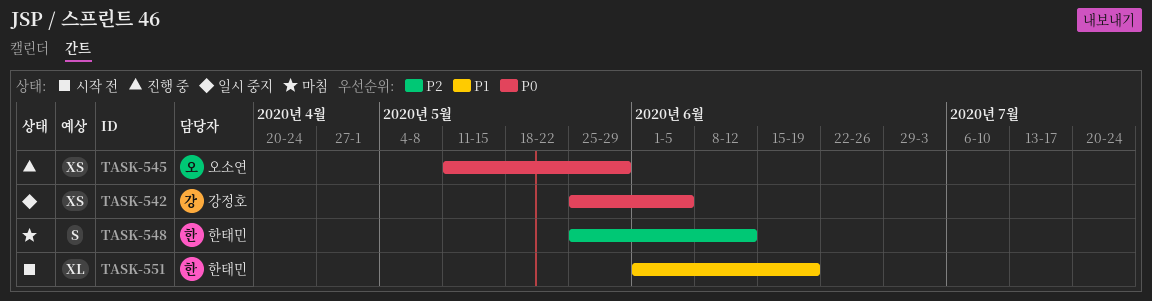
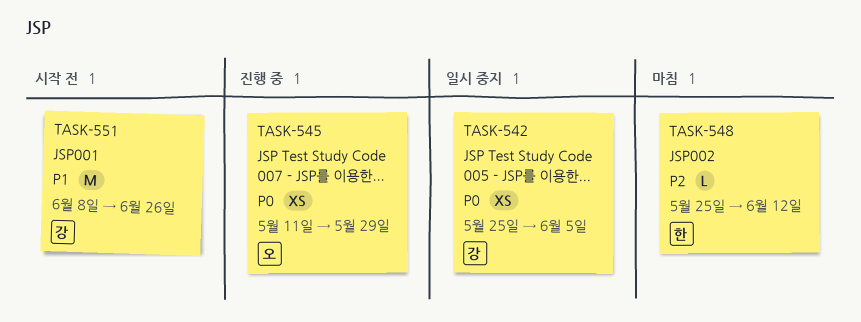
TASK-548, estimate: S -> L
TASK-551, owner: 한태민 -> 강정호
TASK-551, estimate: XL -> M
TASK-551, start: Jun 1 -> Jun 8
TASK-551, due: Jun 19 -> Jun 26

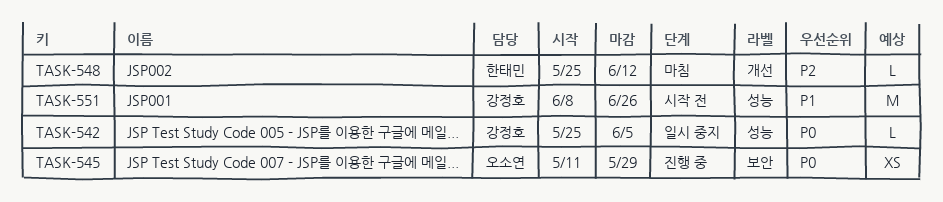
TASK-542, estimate: XS -> L

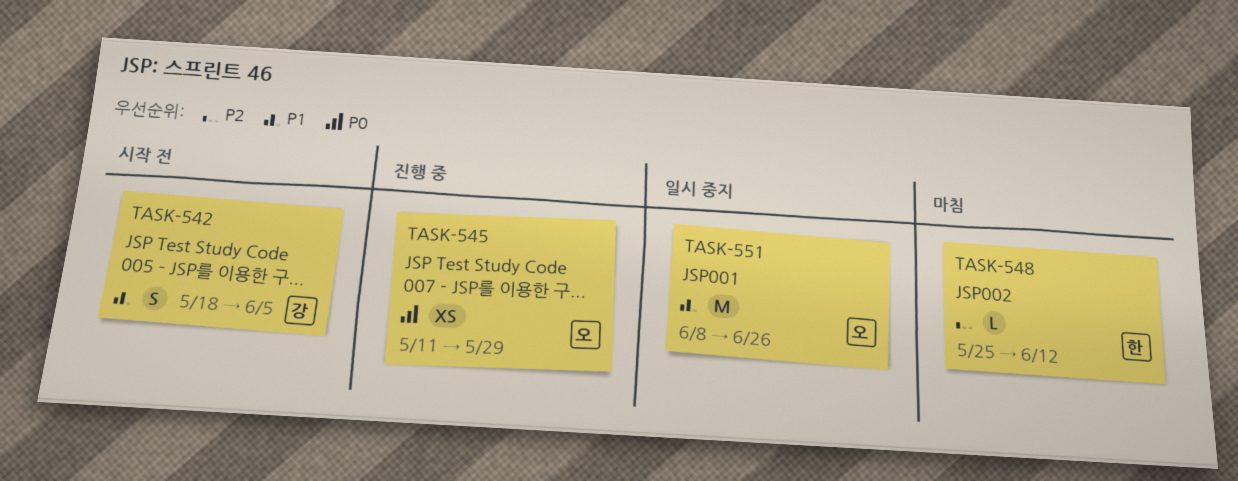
TASK-542, status: 일시 중지 -> 시작 전
TASK-542, priority: P0 -> P1
TASK-542, estimate: L -> S
TASK-542, start: May 25 -> May 18
TASK-551, status: 시작 전 -> 일시 중지
TASK-551, owner: 강정호 -> 오소연

